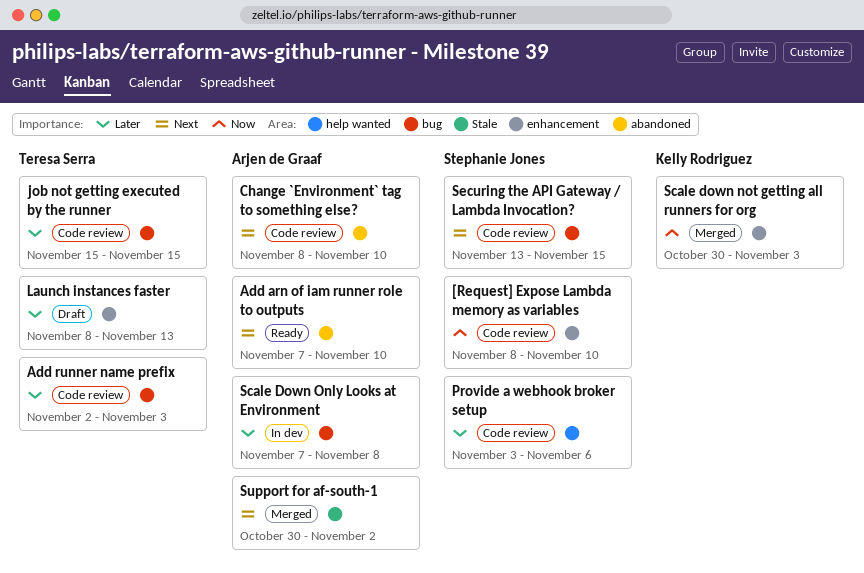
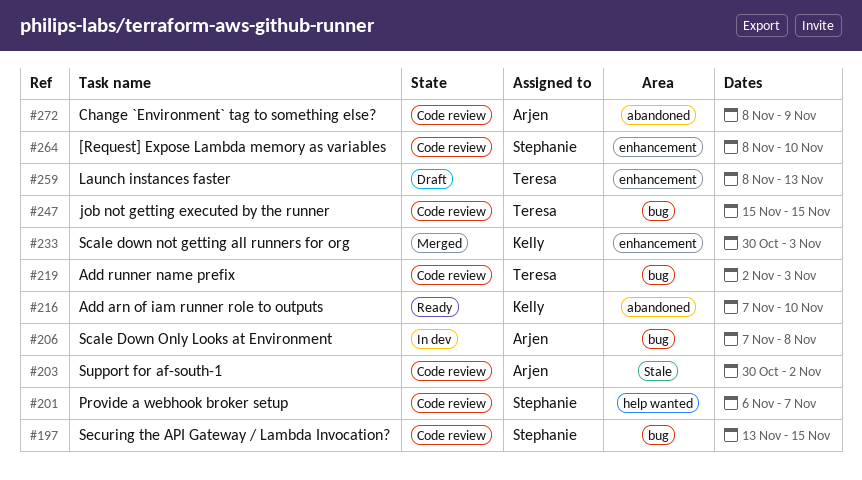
Add arn of iam runner role to outputs, owner: Arjen de Graaf -> Kelly Rodriguez
Change `Environment` tag to something else?, due: Nov 10 -> Nov 9
Provide a webhook broker setup, start: Nov 3 -> Nov 6
Provide a webhook broker setup, due: Nov 6 -> Nov 7
Support for af-south-1, status: Merged -> Code review

